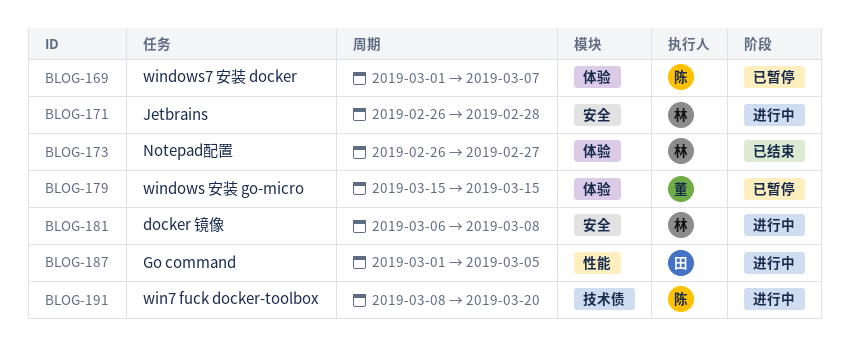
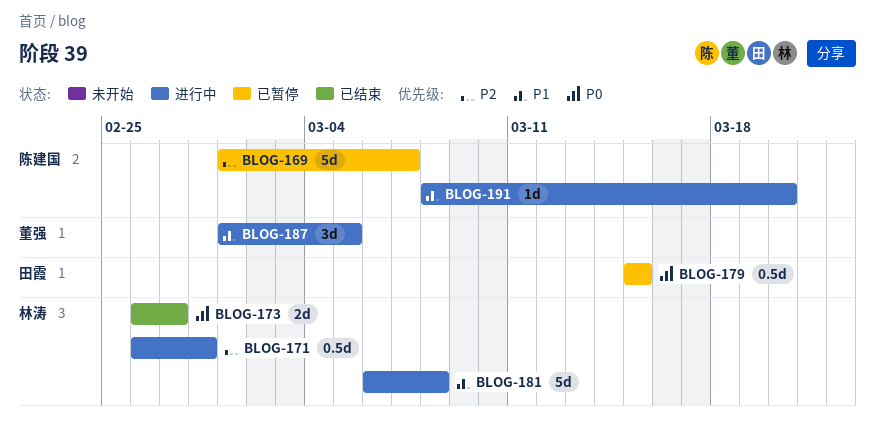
BLOG-179, owner: 董强 -> 田霞
BLOG-187, owner: 田霞 -> 董强

